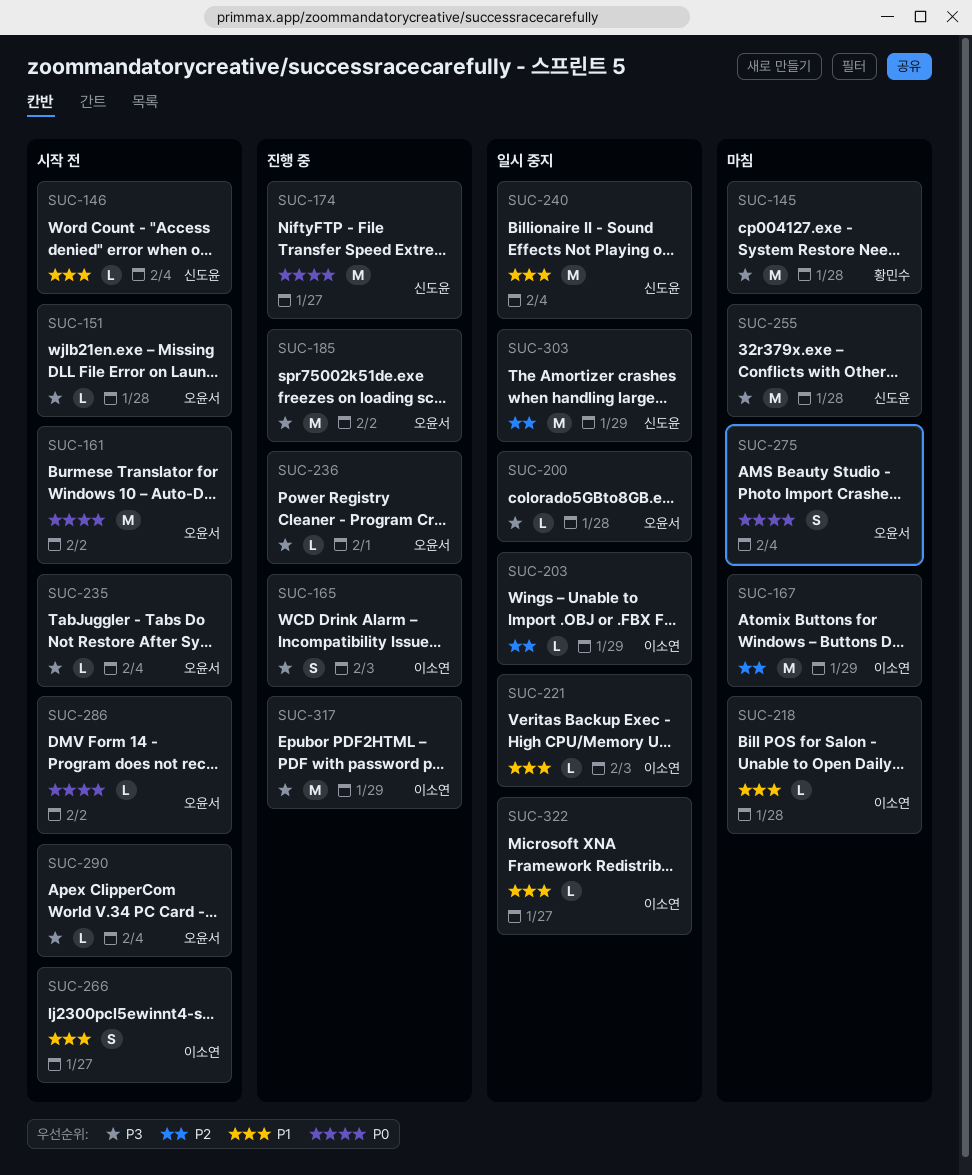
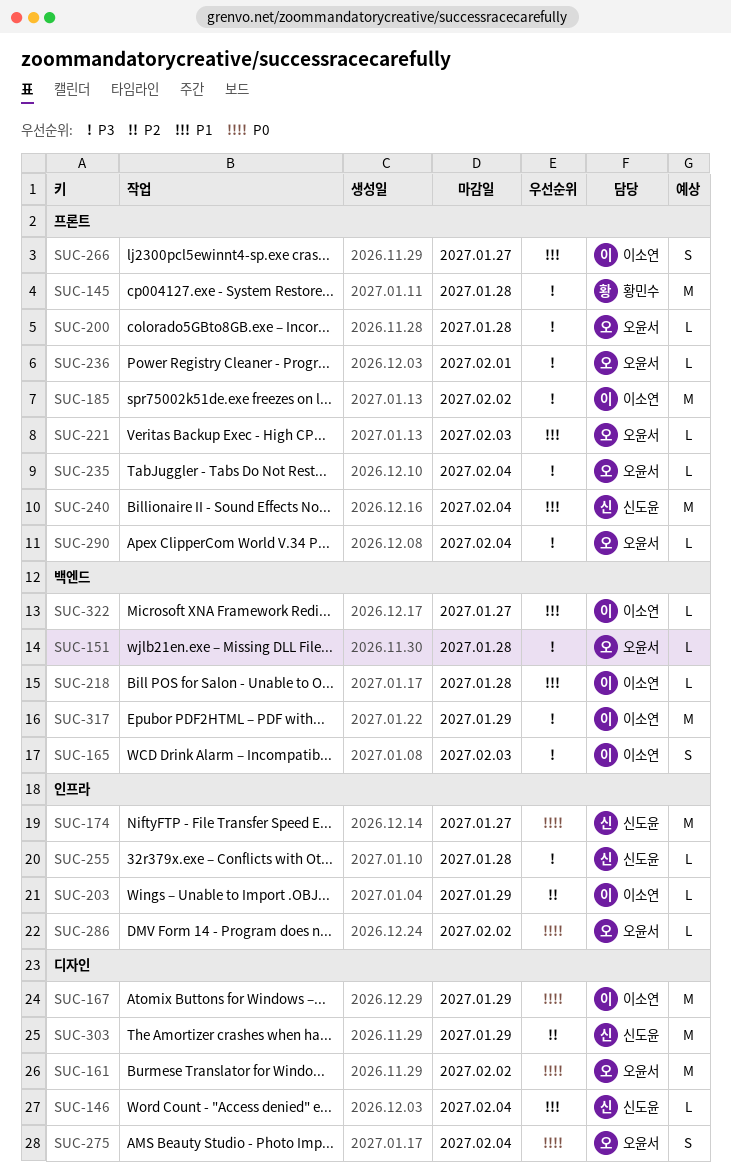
SUC-167, priority: P2 -> P0
SUC-185, owner: 오윤서 -> 이소연
SUC-221, owner: 이소연 -> 오윤서
SUC-255, estimate: M -> L

